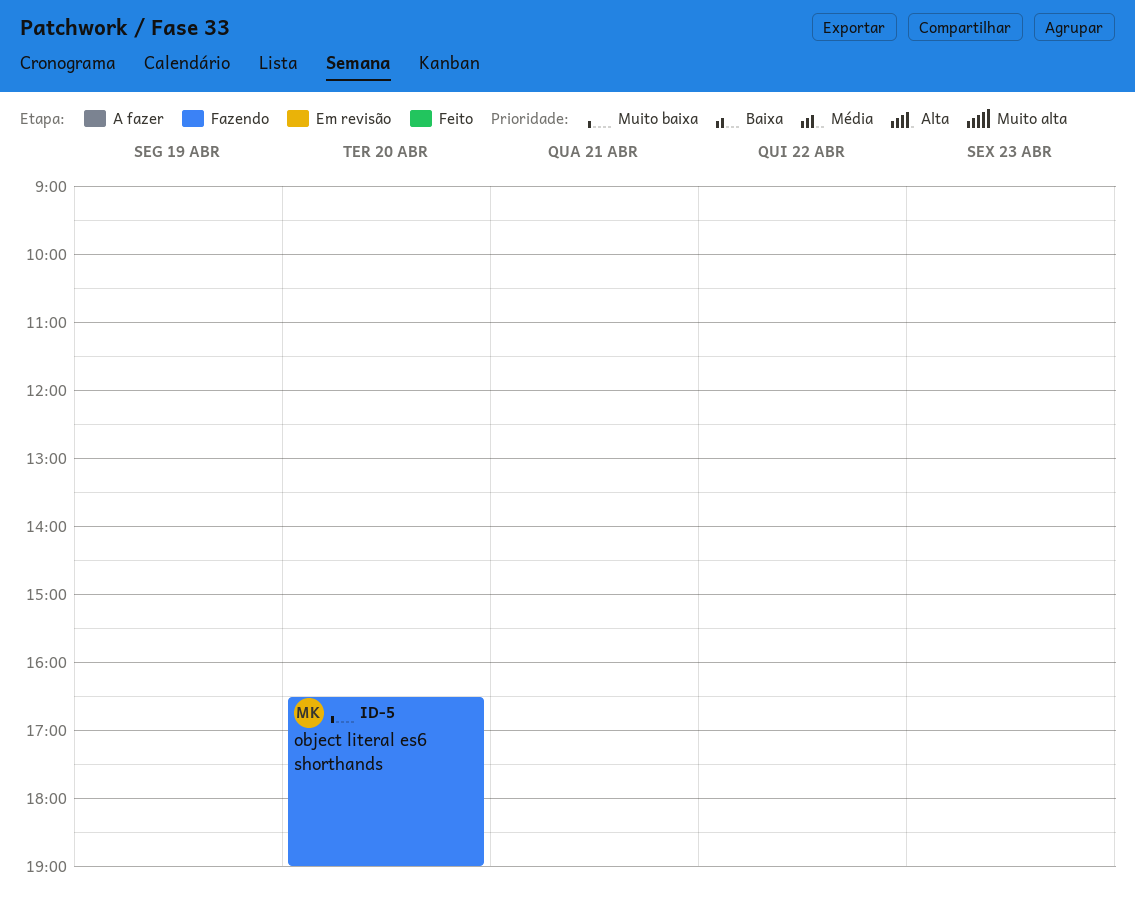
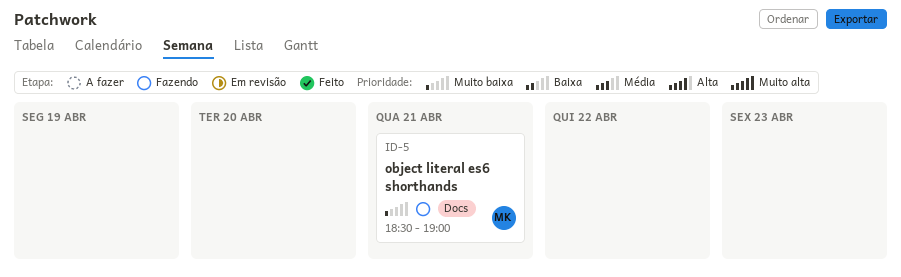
ID-5, day: Apr 20 -> Apr 21
ID-5, begins: 16:30 -> 18:30

